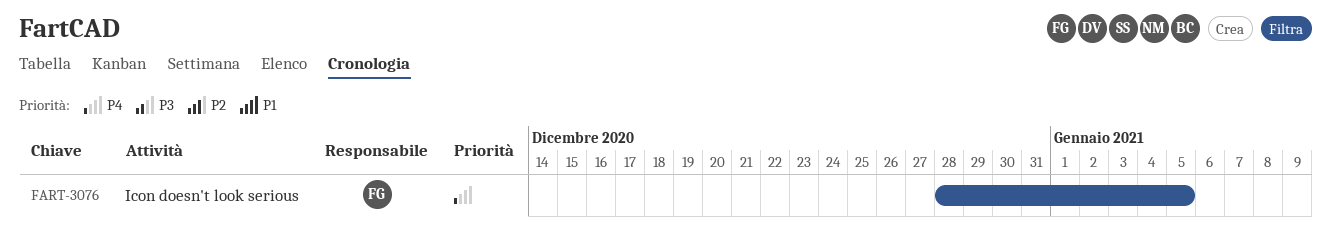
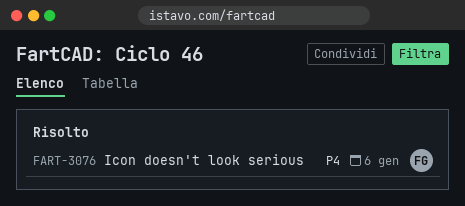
FART-3076, due: Jan 5 -> Jan 6

